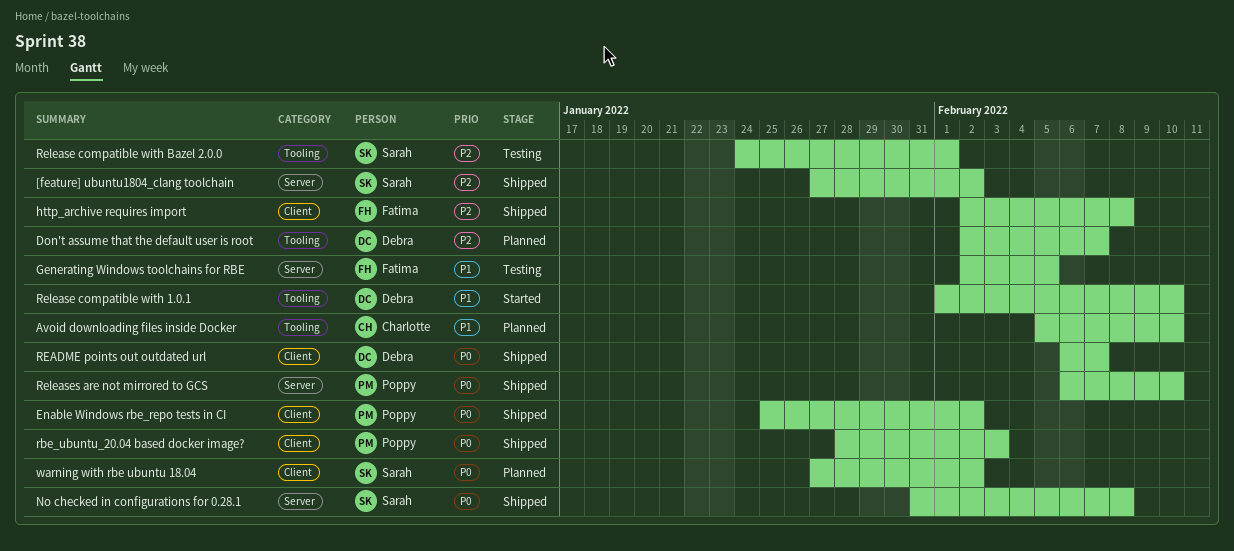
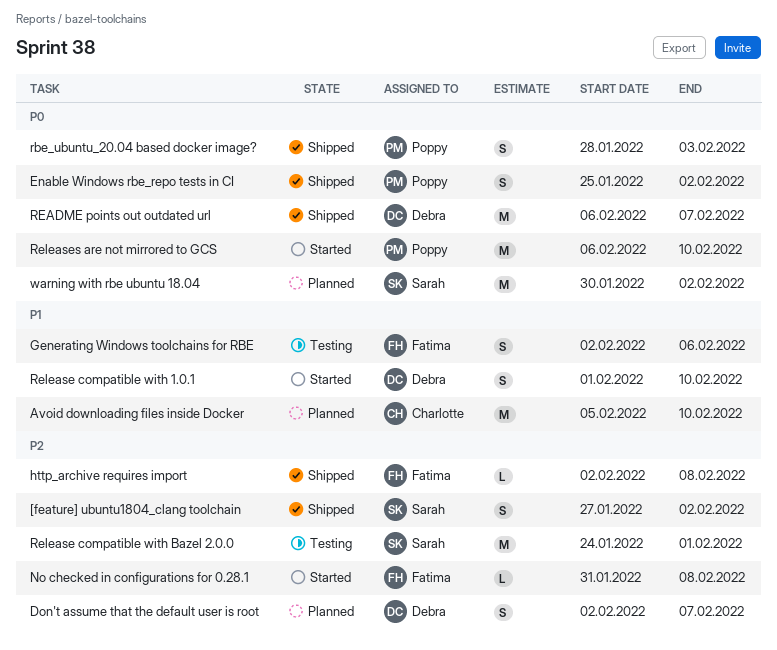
Generating Windows toolchains for RBE, due: Feb 5 -> Feb 6
No checked in configurations for 0.28.1, status: Shipped -> Started
No checked in configurations for 0.28.1, owner: Sarah -> Fatima
No checked in configurations for 0.28.1, priority: P0 -> P2
Releases are not mirrored to GCS, status: Shipped -> Started
warning with rbe ubuntu 18.04, start: Jan 27 -> Jan 30

